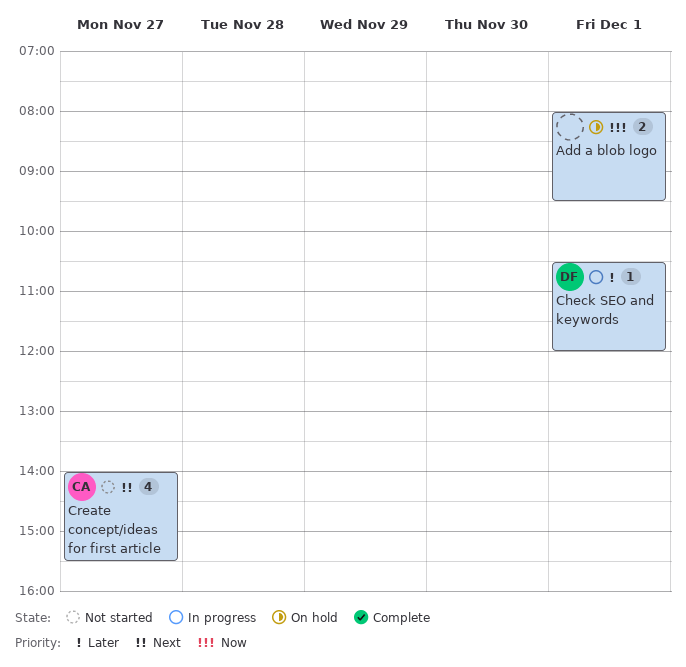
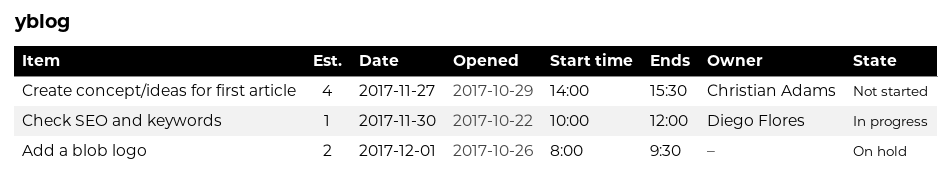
Check SEO and keywords, day: Dec 1 -> Nov 30
Check SEO and keywords, begins: 10:30 -> 10:00

